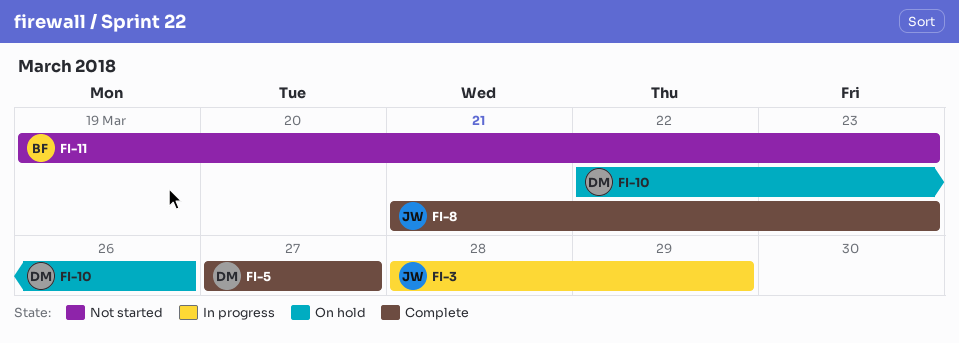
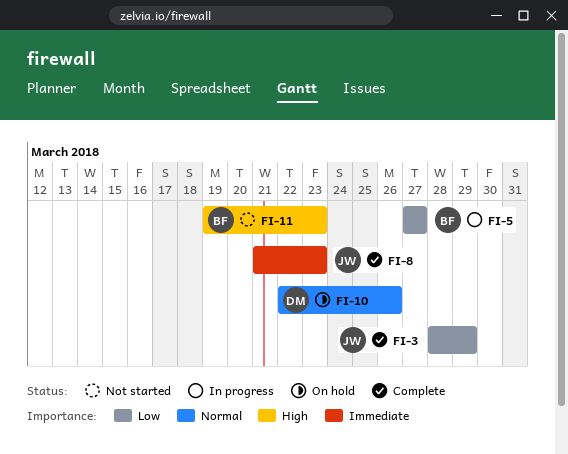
FI-3, status: In progress -> Complete
FI-5, status: Complete -> In progress
FI-5, owner: DM -> BF

